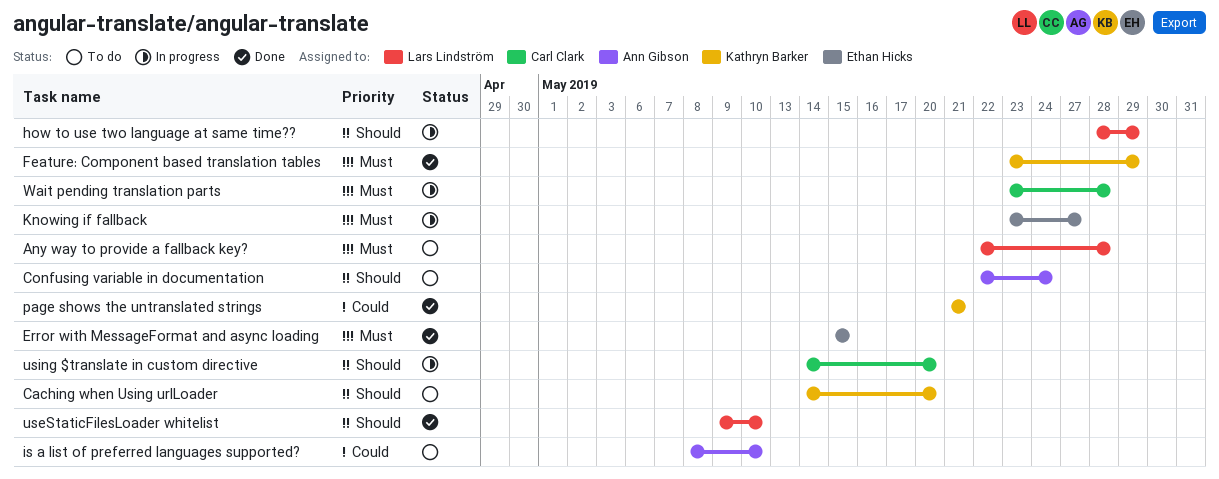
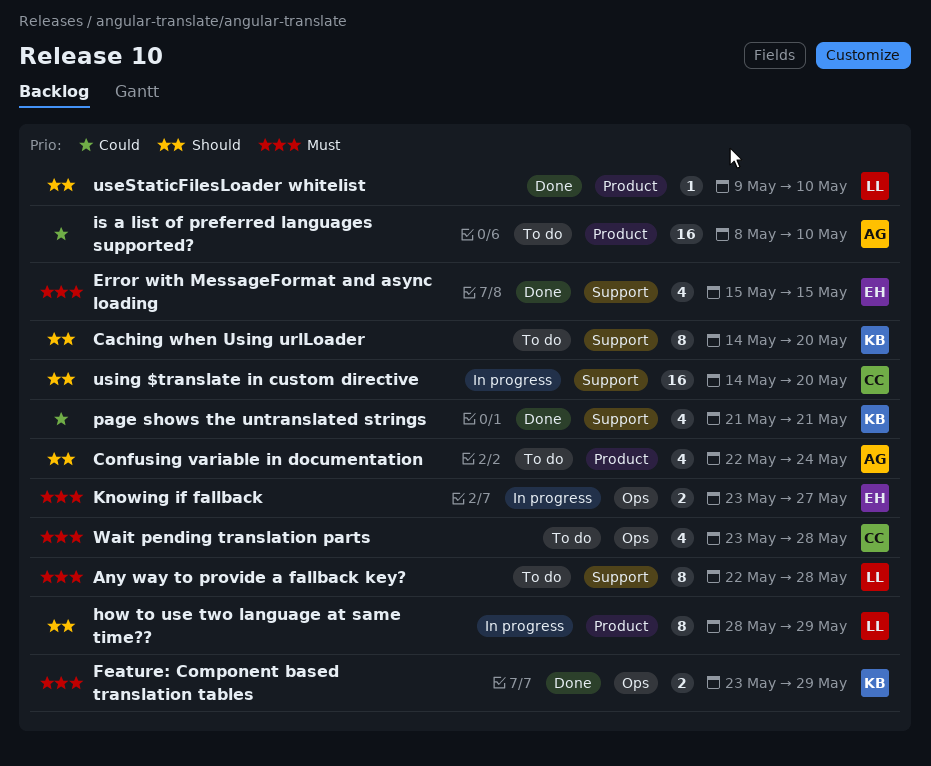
Wait pending translation parts, status: In progress -> To do

